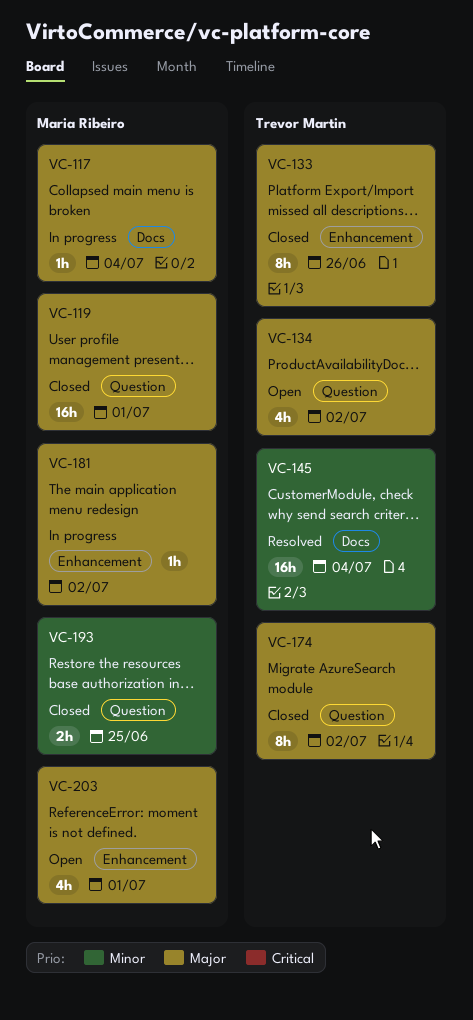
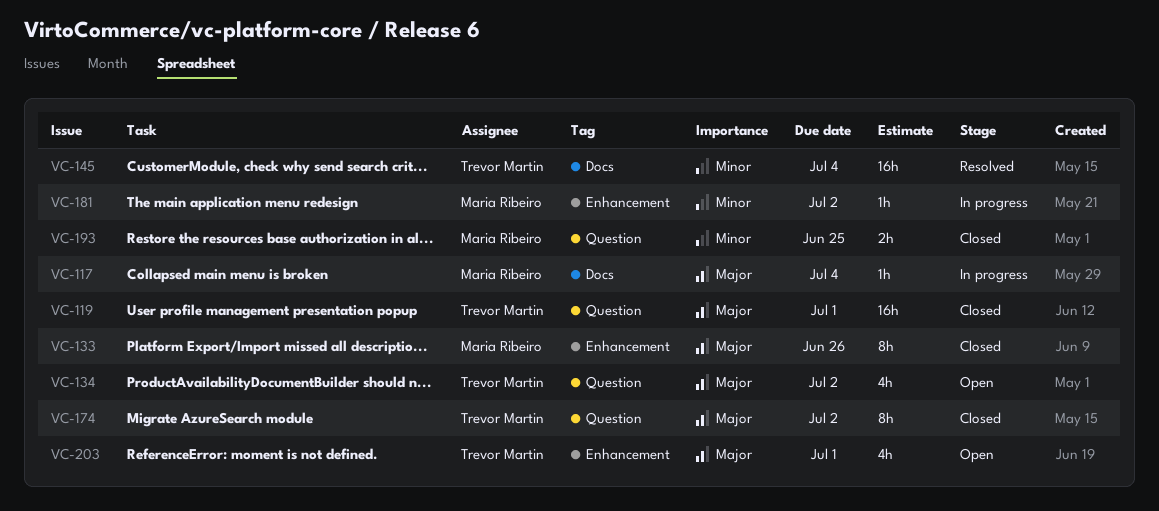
VC-119, owner: Maria Ribeiro -> Trevor Martin
VC-133, owner: Trevor Martin -> Maria Ribeiro
VC-181, priority: Major -> Minor
VC-203, owner: Maria Ribeiro -> Trevor Martin

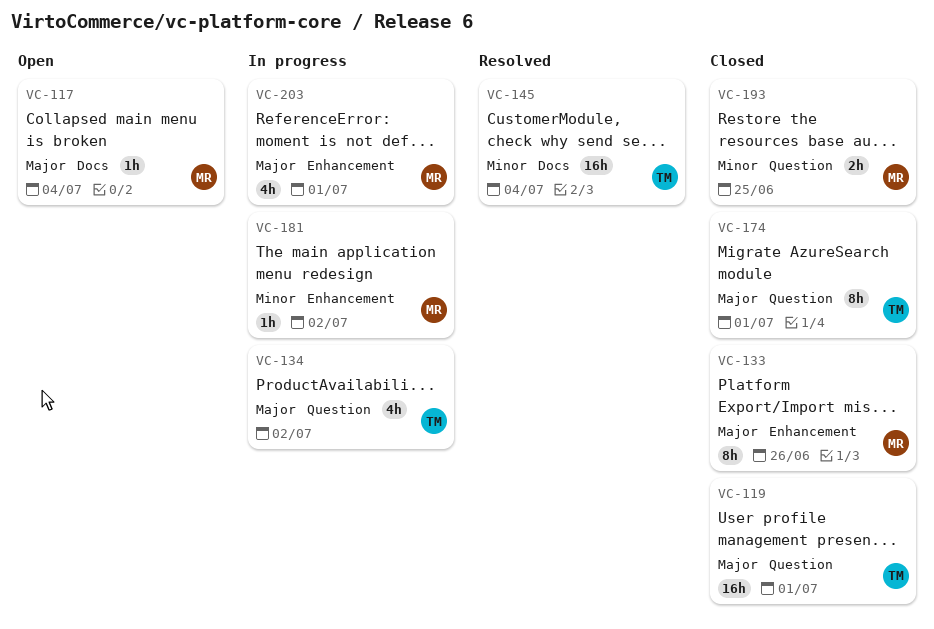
VC-117, status: In progress -> Open
VC-134, status: Open -> In progress
VC-174, due: Jul 2 -> Jul 1
VC-203, status: Open -> In progress
VC-203, owner: Trevor Martin -> Maria Ribeiro

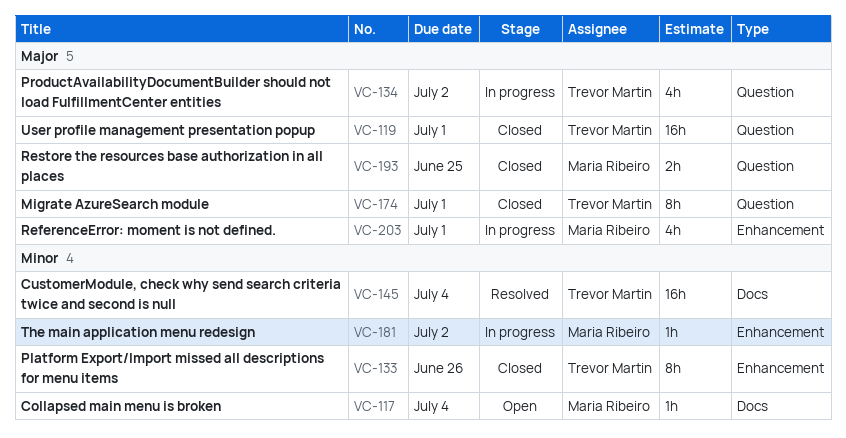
VC-117, priority: Major -> Minor
VC-133, owner: Maria Ribeiro -> Trevor Martin
VC-133, priority: Major -> Minor
VC-193, priority: Minor -> Major

